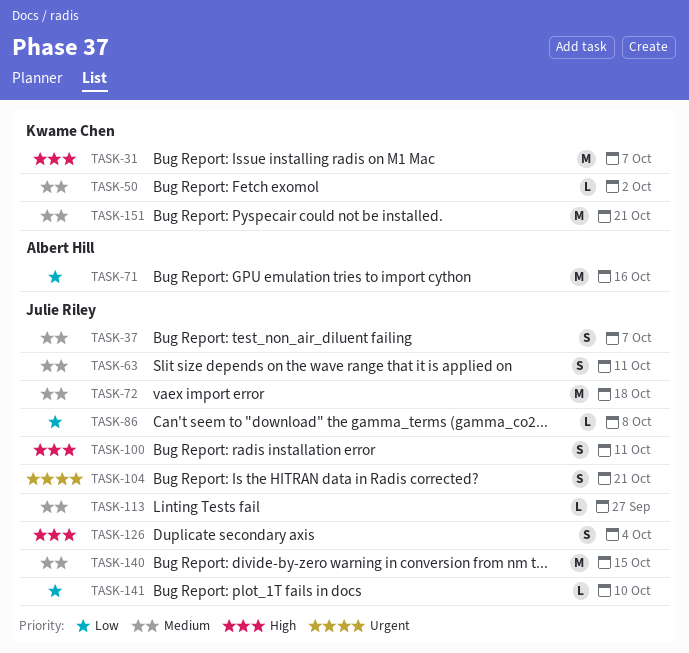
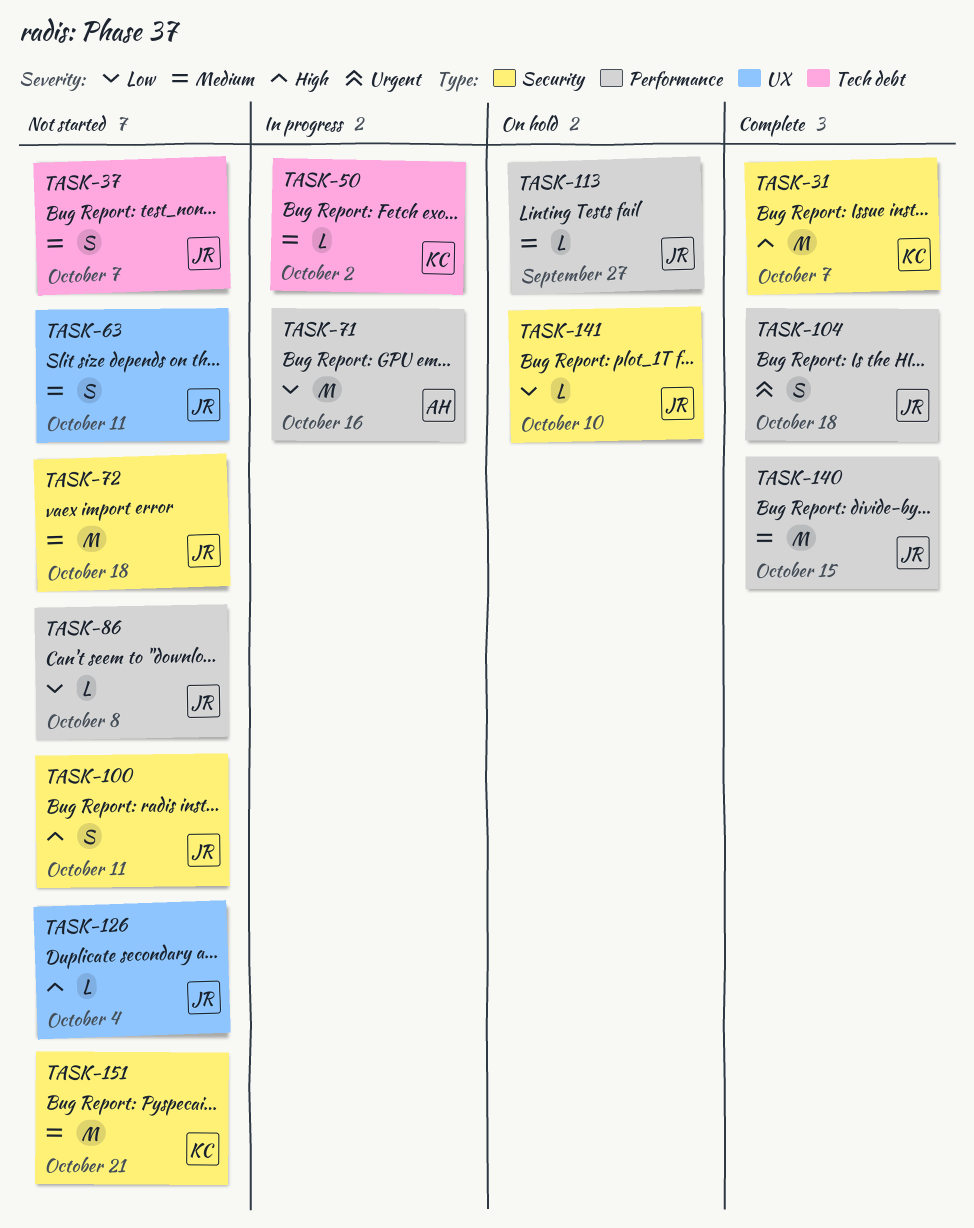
TASK-104, due: Oct 21 -> Oct 18
TASK-126, estimate: S -> L

